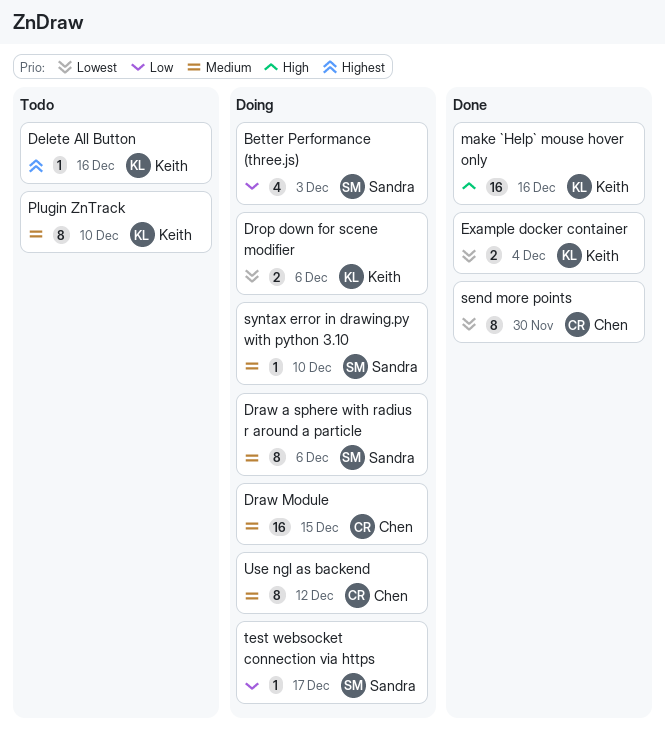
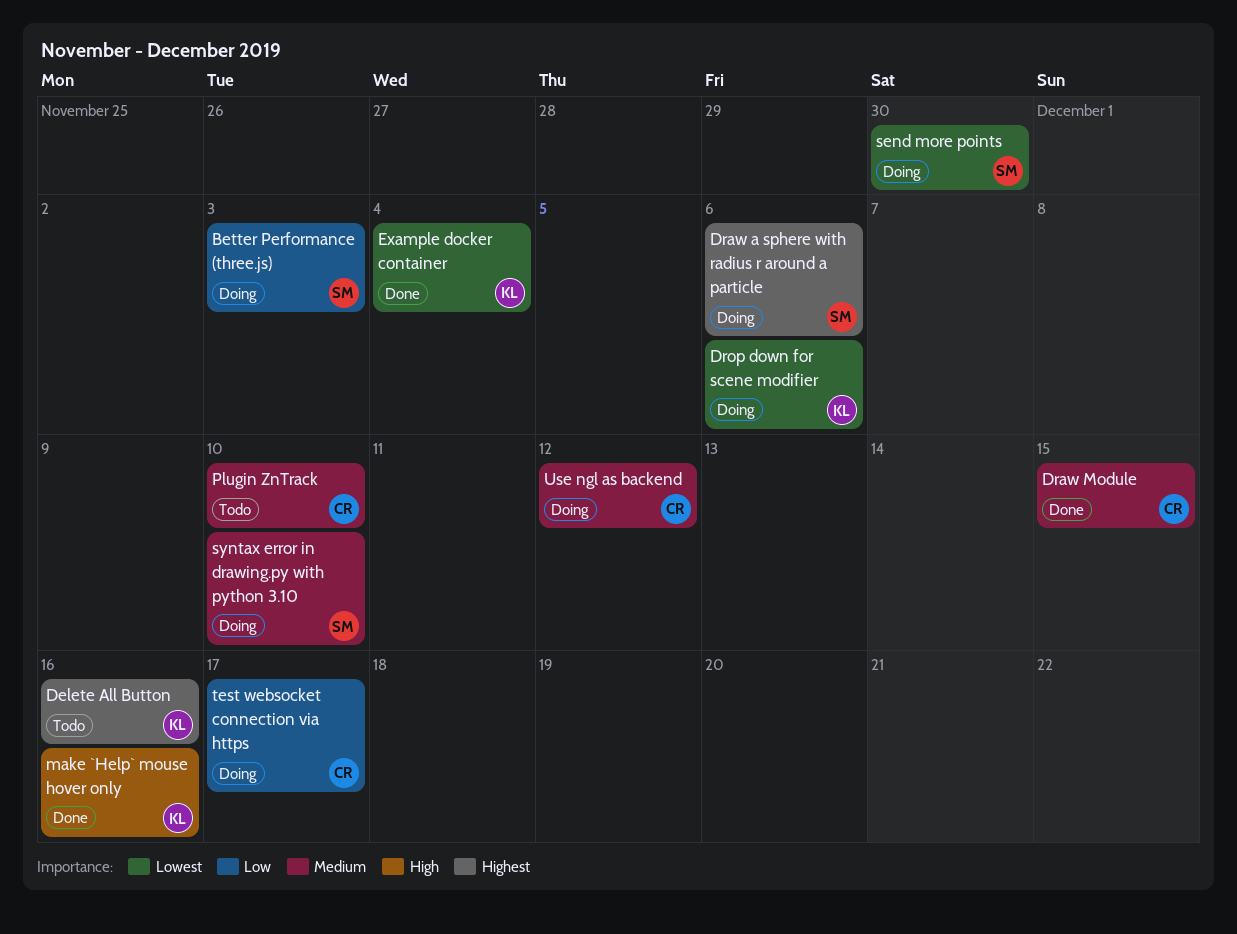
Draw a sphere with radius r around a particle, priority: Medium -> Highest
Draw Module, status: Doing -> Done
Plugin ZnTrack, owner: Keith -> Chen
send more points, status: Done -> Doing
send more points, owner: Chen -> Sandra
test websocket connection via https, owner: Sandra -> Chen

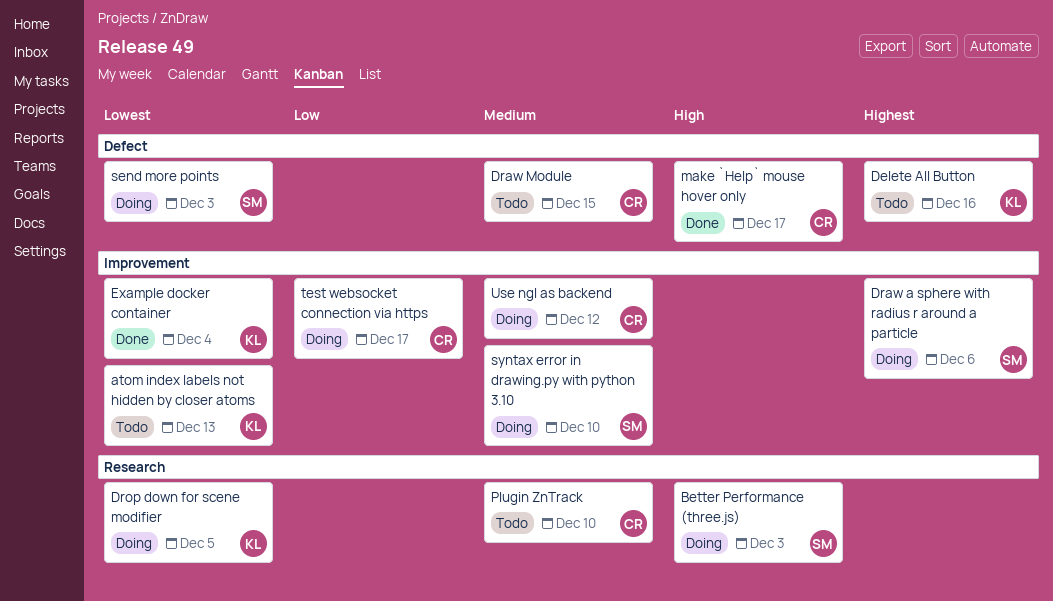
atom index labels not hidden by closer atoms: none -> present
Better Performance (three.js), priority: Low -> High
Draw Module, status: Done -> Todo
Drop down for scene modifier, due: Dec 6 -> Dec 5
make `Help` mouse hover only, owner: KL -> CR
make `Help` mouse hover only, due: Dec 16 -> Dec 17
send more points, due: Nov 30 -> Dec 3

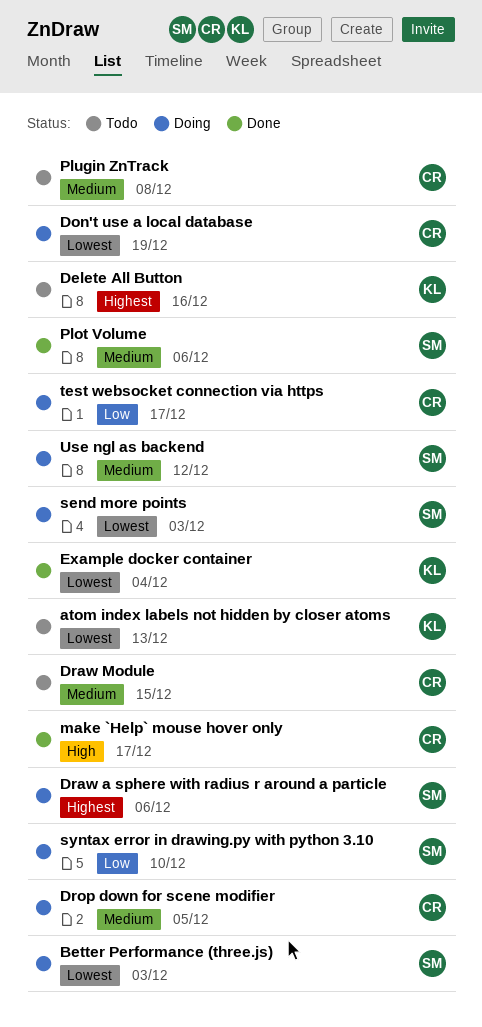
Better Performance (three.js), priority: High -> Lowest
Don't use a local database: none -> present
Drop down for scene modifier, owner: KL -> CR
Drop down for scene modifier, priority: Lowest -> Medium
Plot Volume: none -> present
Plugin ZnTrack, due: Dec 10 -> Dec 8
syntax error in drawing.py with python 3.10, priority: Medium -> Low
Use ngl as backend, owner: CR -> SM

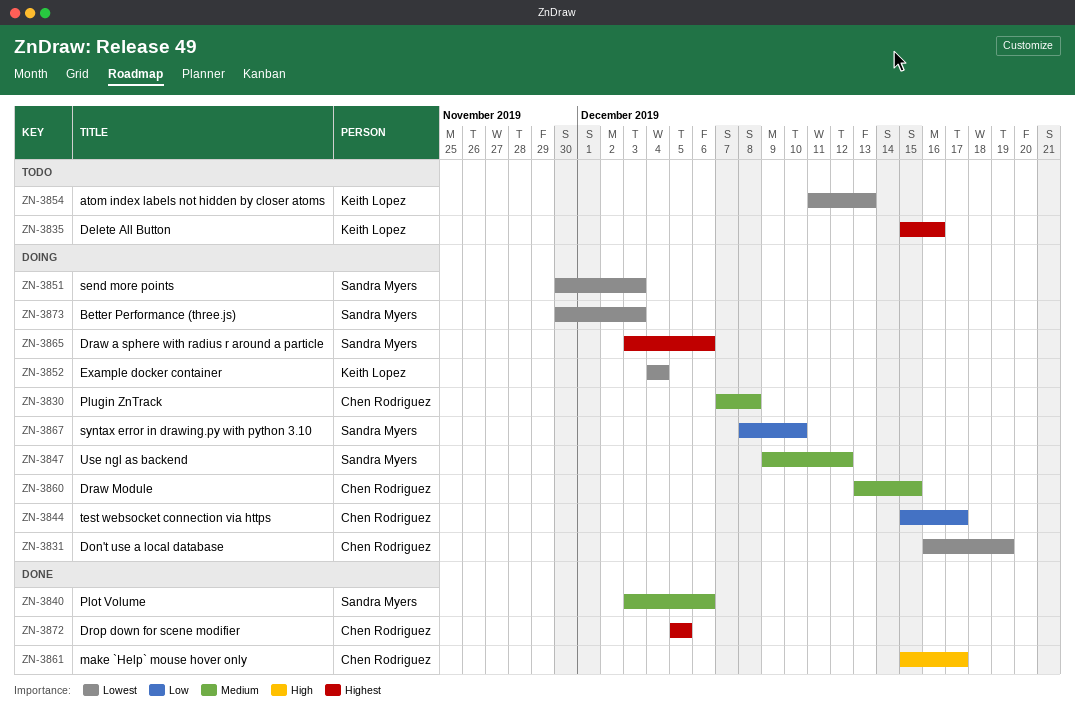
Draw Module, status: Todo -> Doing
Drop down for scene modifier, status: Doing -> Done
Drop down for scene modifier, priority: Medium -> Highest
Example docker container, status: Done -> Doing
Plugin ZnTrack, status: Todo -> Doing

